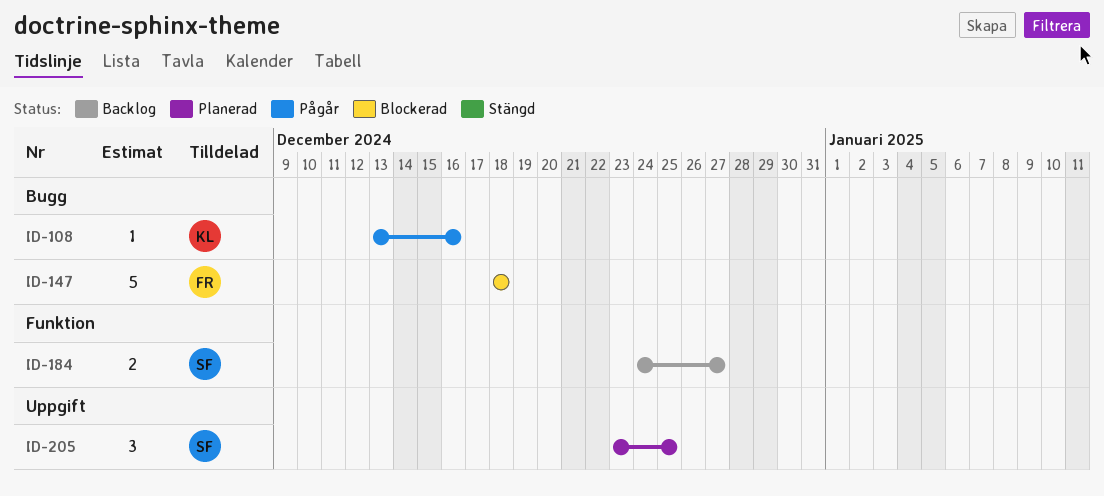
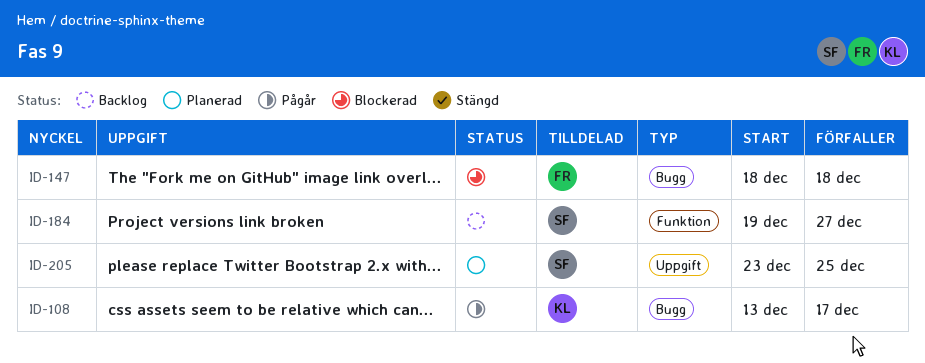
ID-108, due: Dec 16 -> Dec 17
ID-184, start: Dec 24 -> Dec 19

